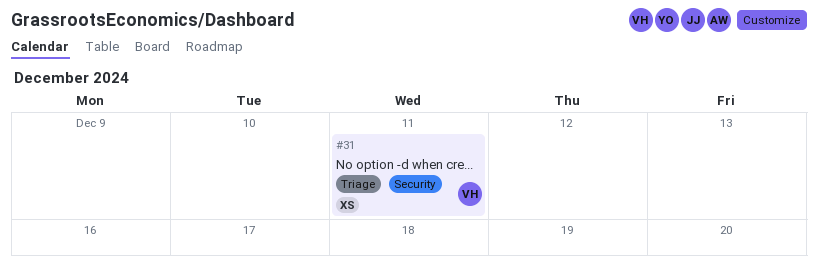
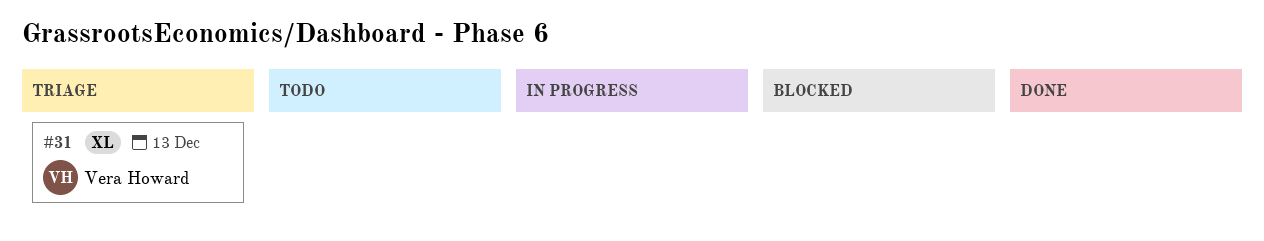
#31, estimate: XS -> XL
#31, due: Dec 11 -> Dec 13

